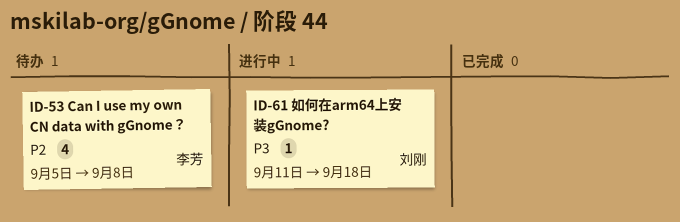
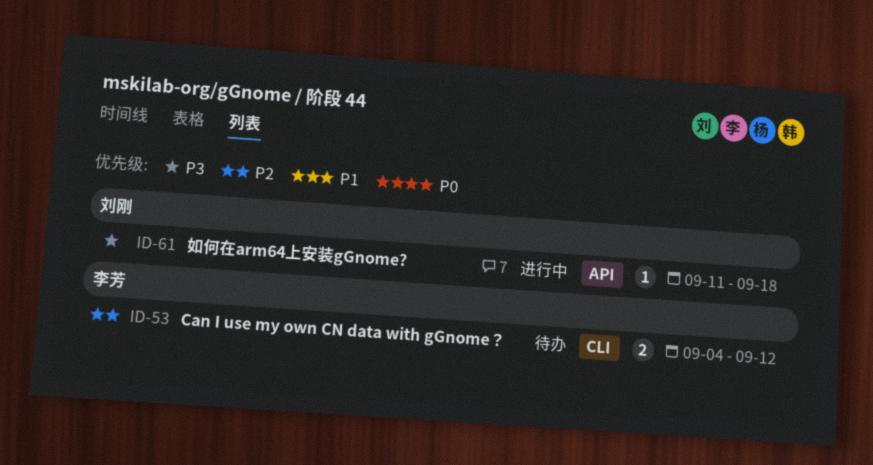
ID-53, estimate: 4 -> 2
ID-53, start: Sep 5 -> Sep 4
ID-53, due: Sep 8 -> Sep 12

